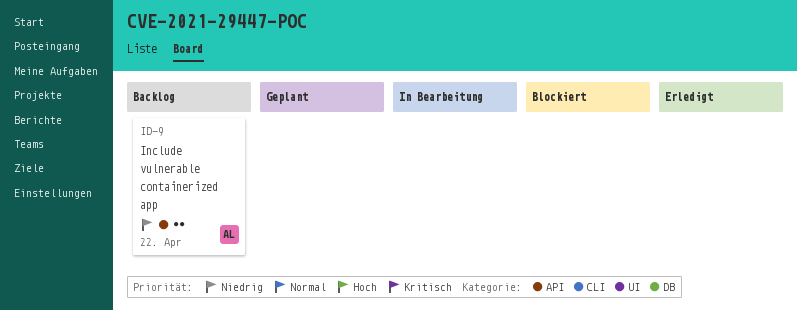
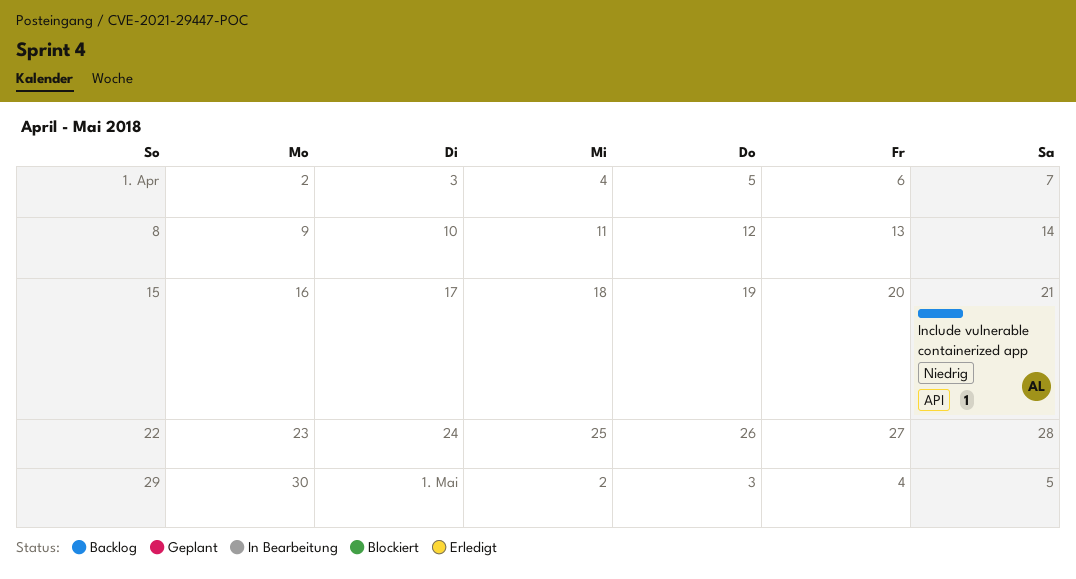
Include vulnerable containerized app, estimate: 2 -> 1
Include vulnerable containerized app, due: Apr 22 -> Apr 21

